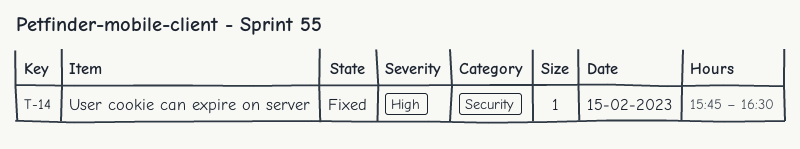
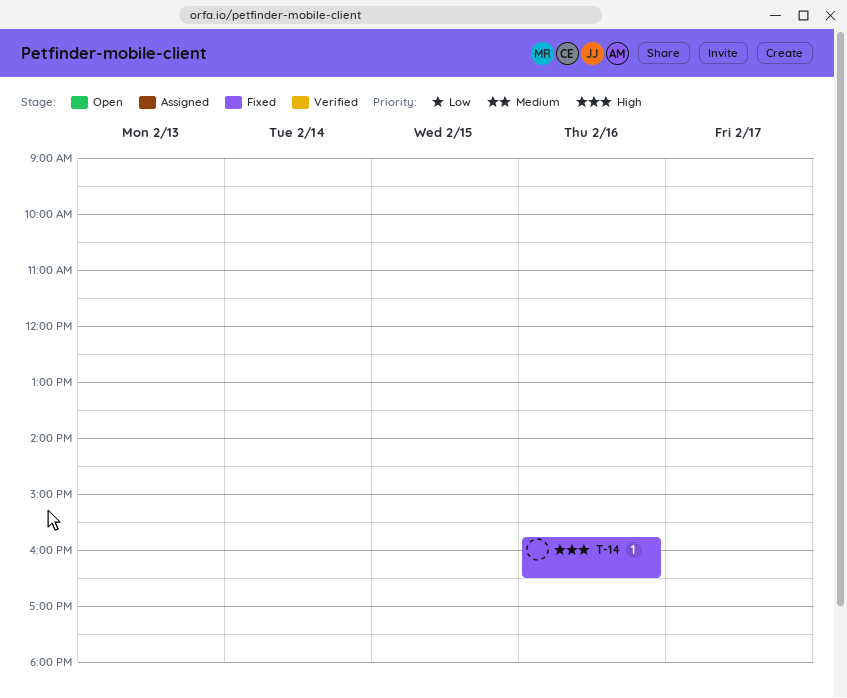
T-14, day: Feb 15 -> Feb 16

